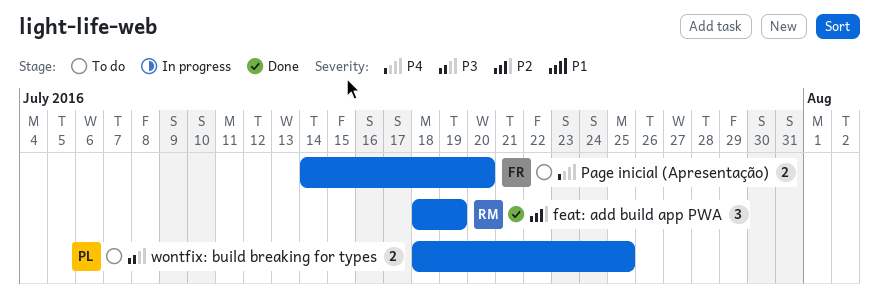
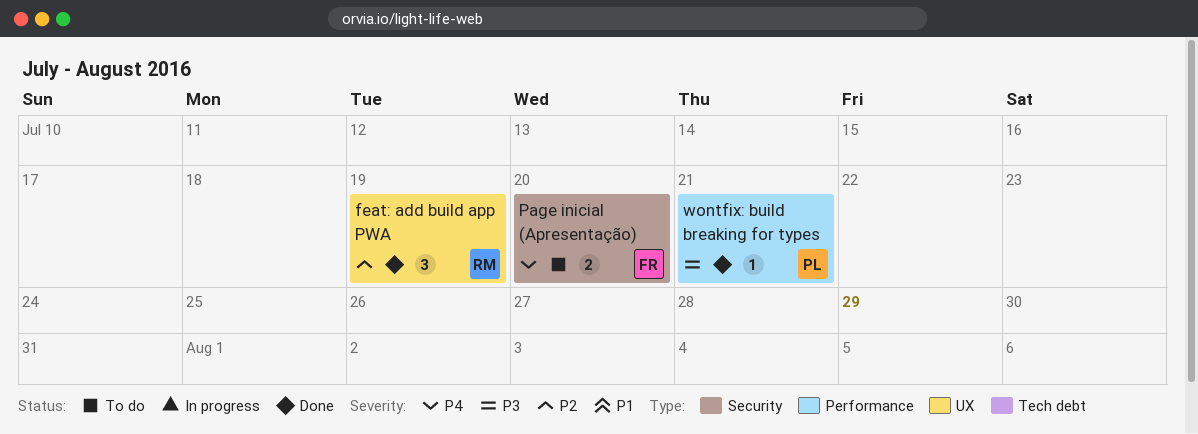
wontfix: build breaking for types, status: To do -> Done
wontfix: build breaking for types, estimate: 2 -> 1
wontfix: build breaking for types, due: Jul 25 -> Jul 21

